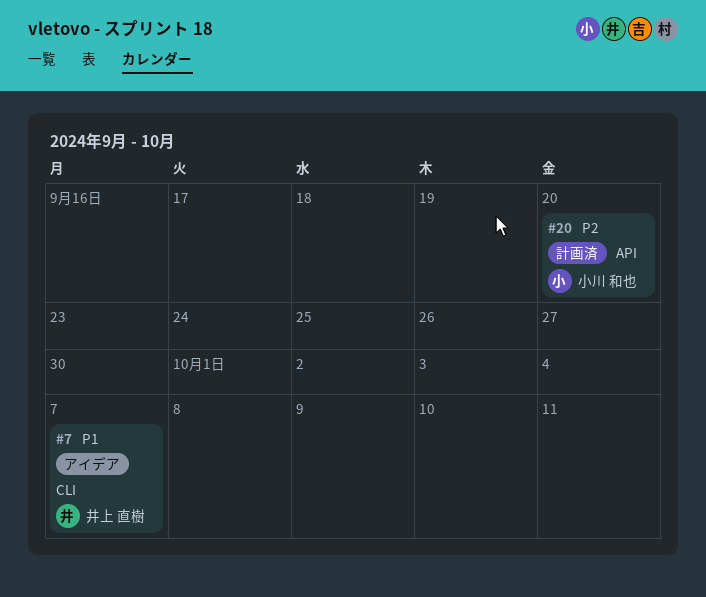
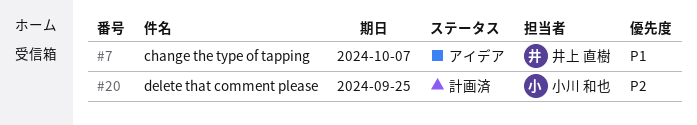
#20, due: Sep 20 -> Sep 25

